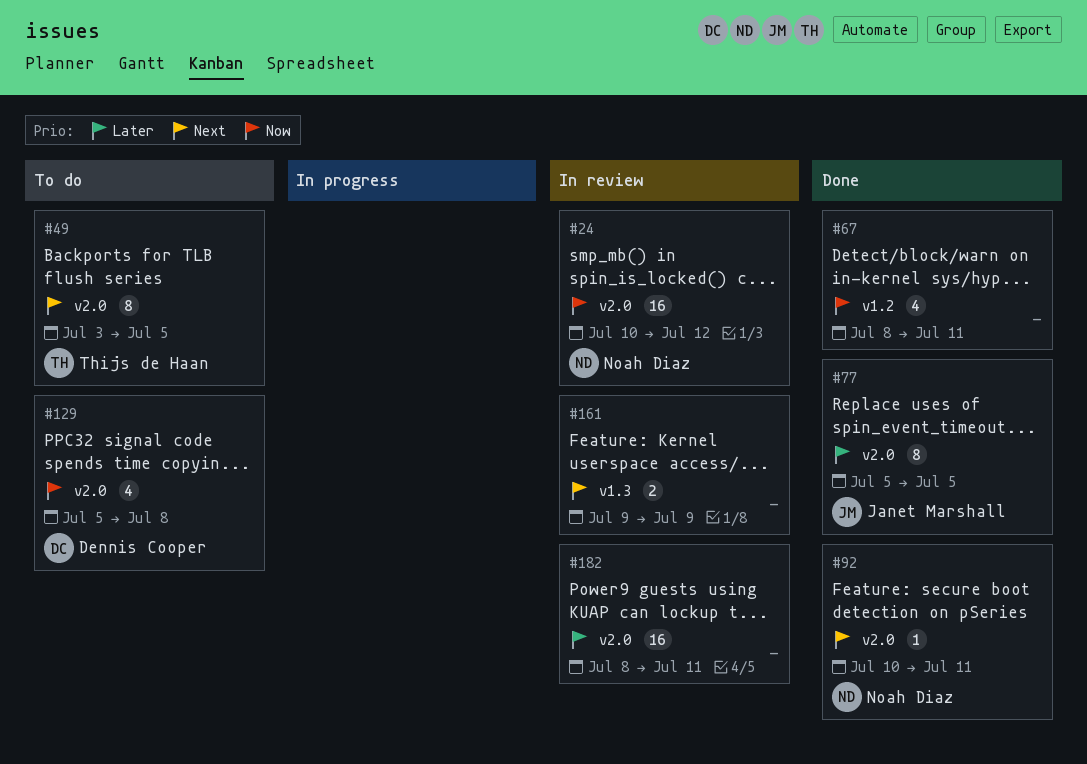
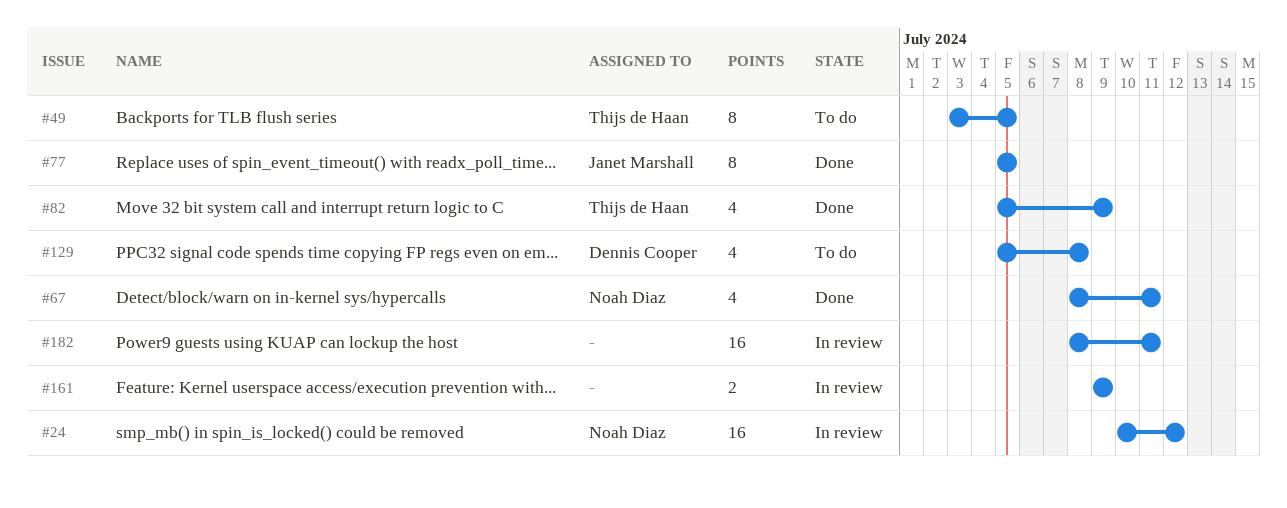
#67, owner: none -> Noah Diaz
#82: none -> present
#92: present -> none

